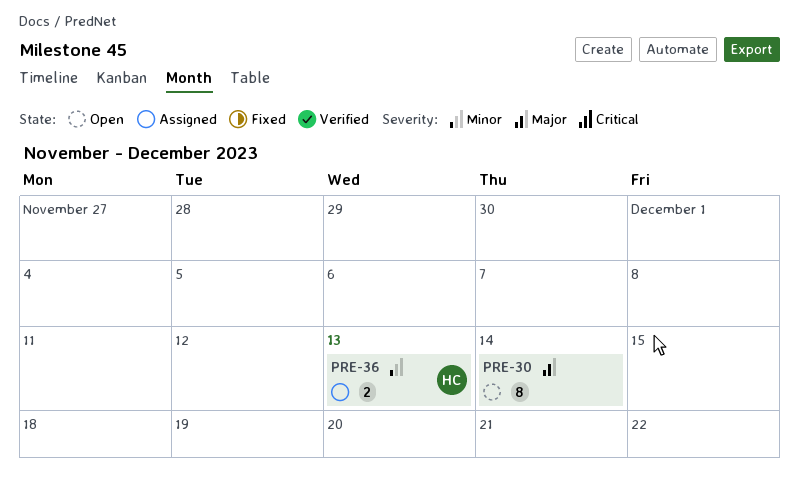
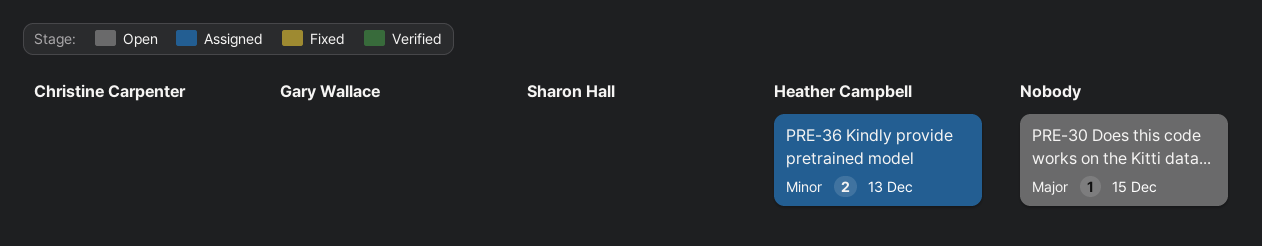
PRE-30, estimate: 8 -> 1
PRE-30, due: Dec 14 -> Dec 15

